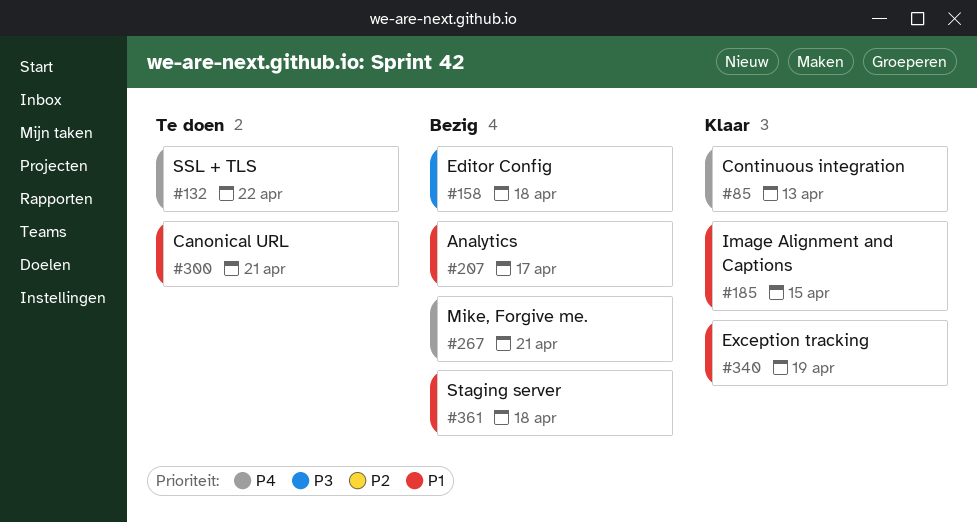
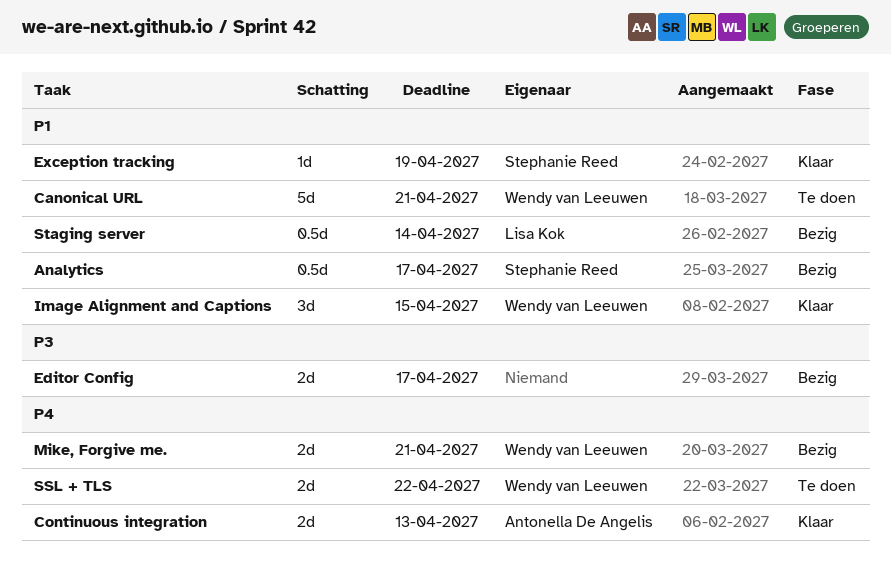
Editor Config, due: Apr 18 -> Apr 17
Staging server, due: Apr 18 -> Apr 14

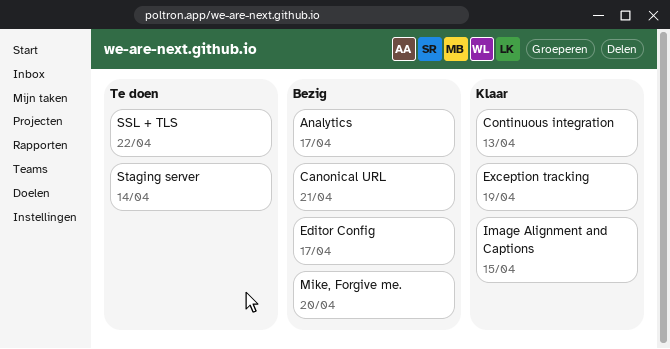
Canonical URL, status: Te doen -> Bezig
Mike, Forgive me., due: Apr 21 -> Apr 20
Staging server, status: Bezig -> Te doen

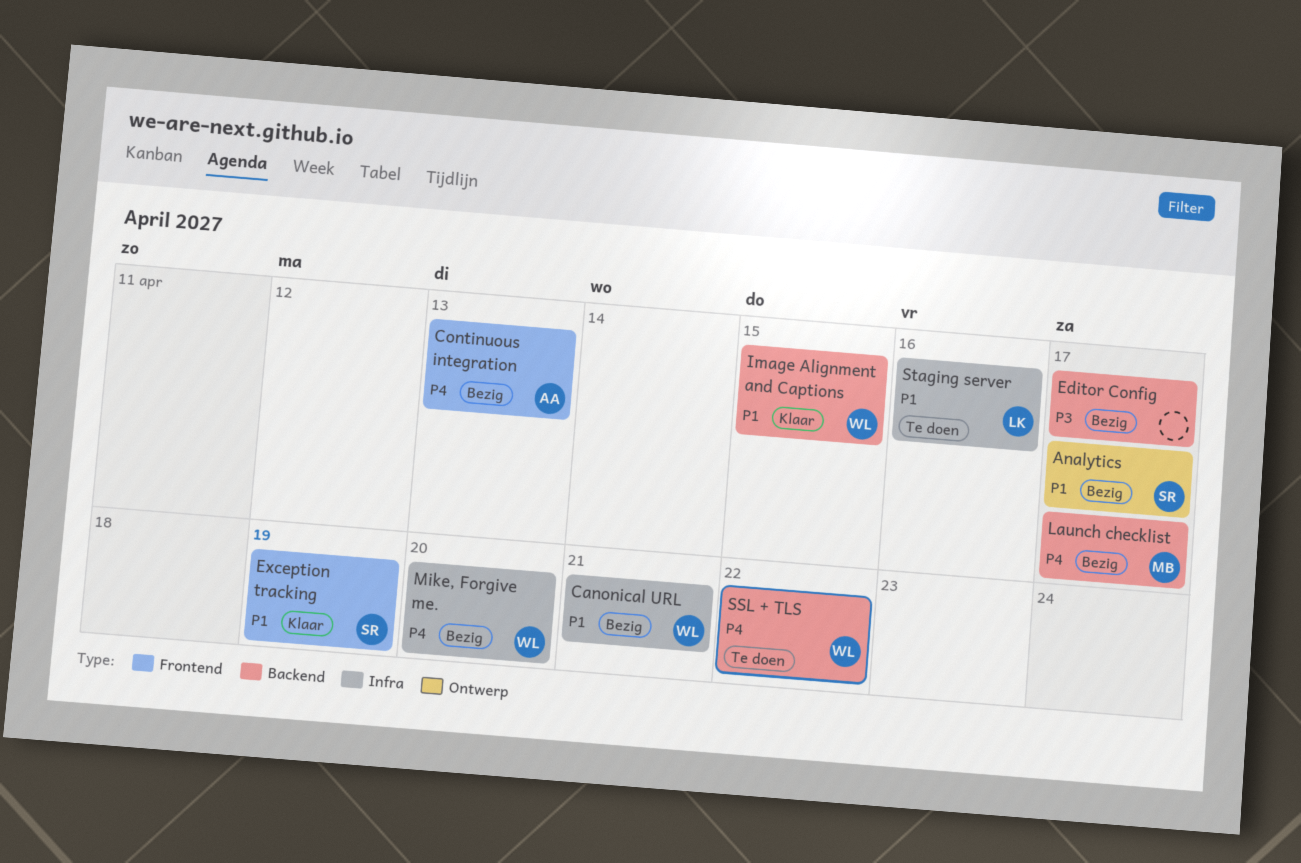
Continuous integration, status: Klaar -> Bezig
Launch checklist: none -> present
Staging server, due: Apr 14 -> Apr 16

